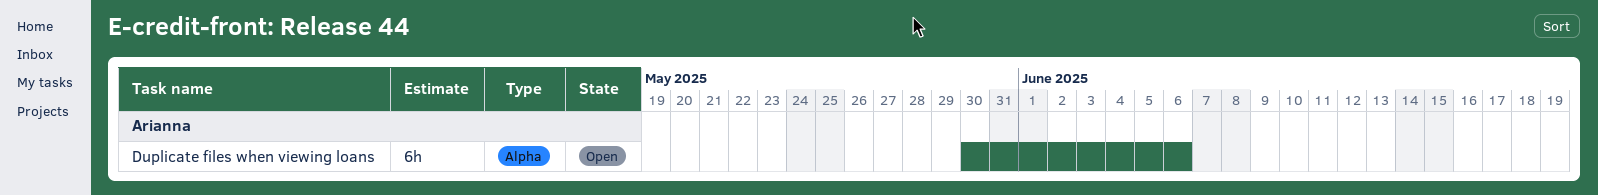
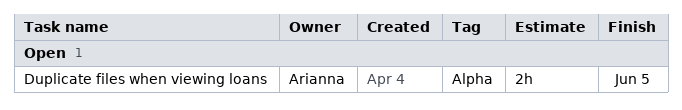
Duplicate files when viewing loans, estimate: 6h -> 2h
Duplicate files when viewing loans, due: Jun 6 -> Jun 5

